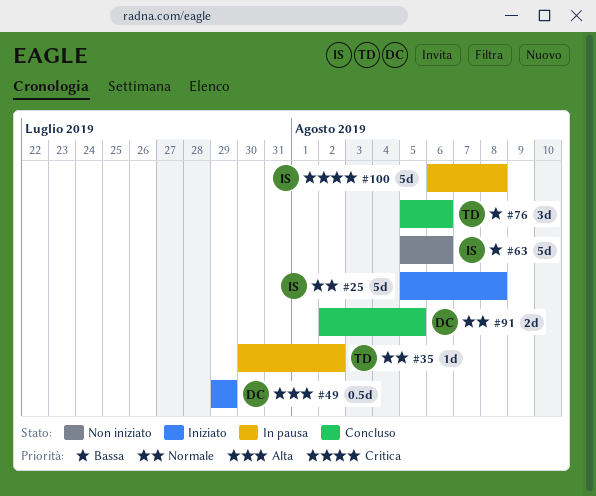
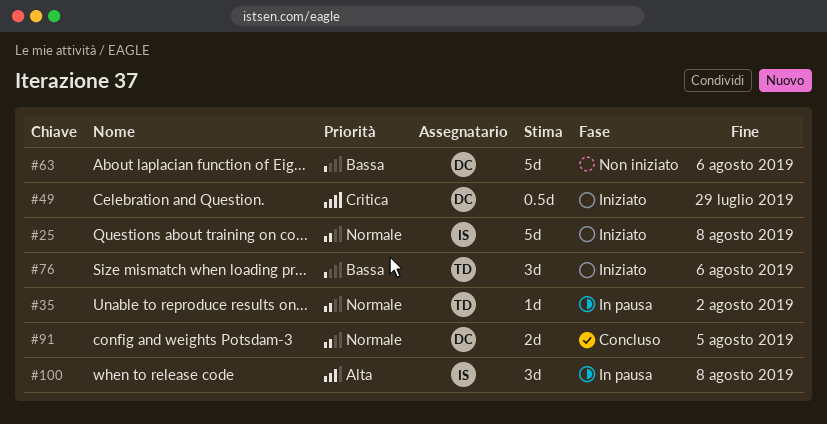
#49, priority: Alta -> Critica
#63, owner: IS -> DC
#76, status: Concluso -> Iniziato
#100, priority: Critica -> Alta
#100, estimate: 5d -> 3d

